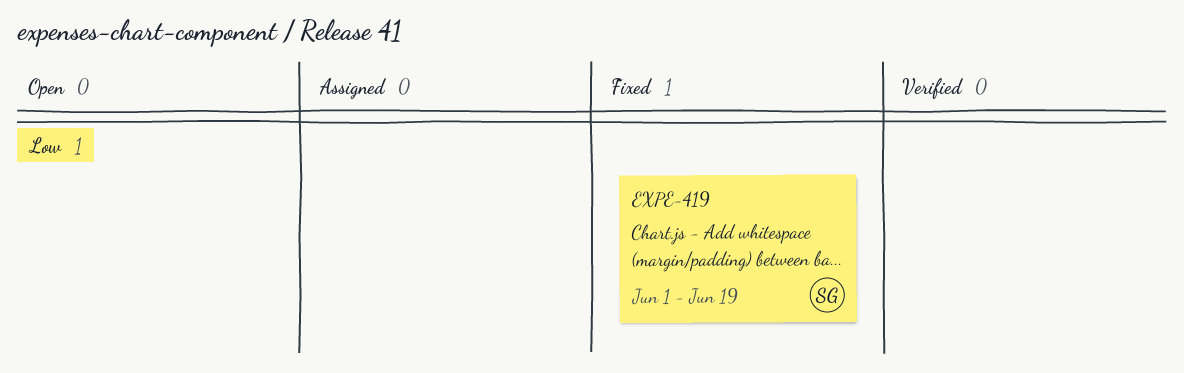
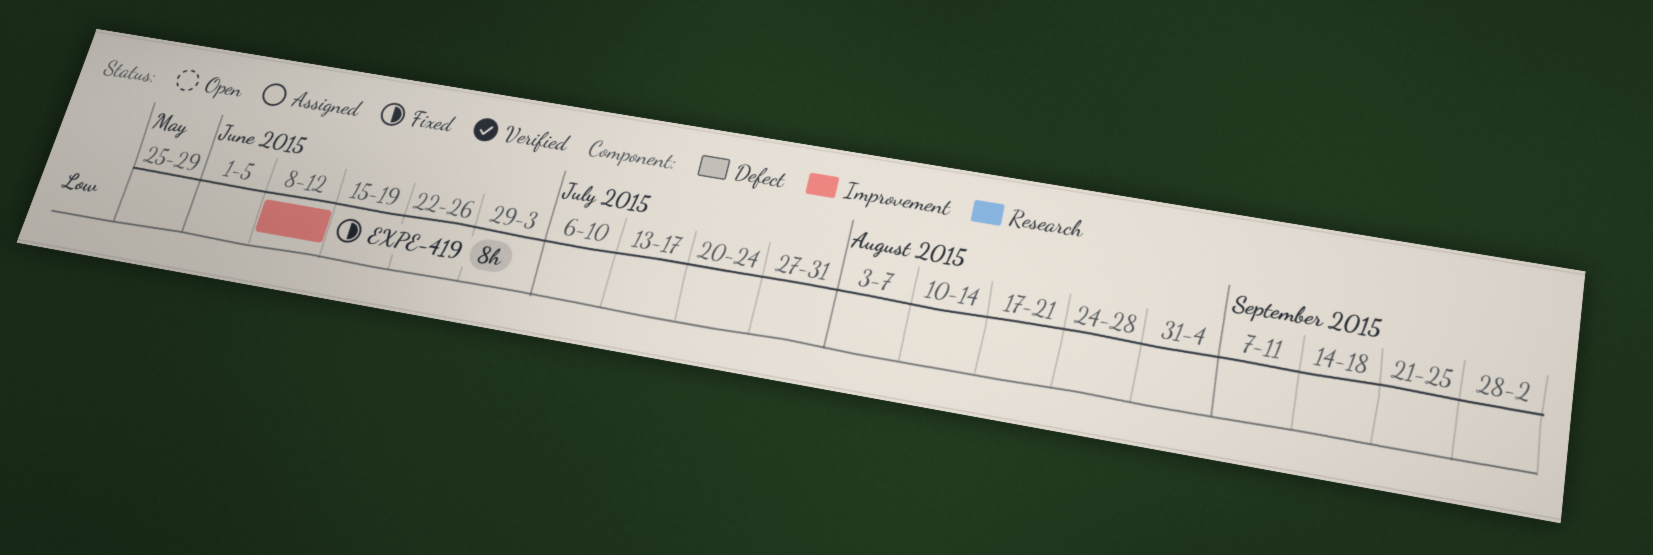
EXPE-419, start: Jun 1 -> Jun 8
EXPE-419, due: Jun 19 -> Jun 12

